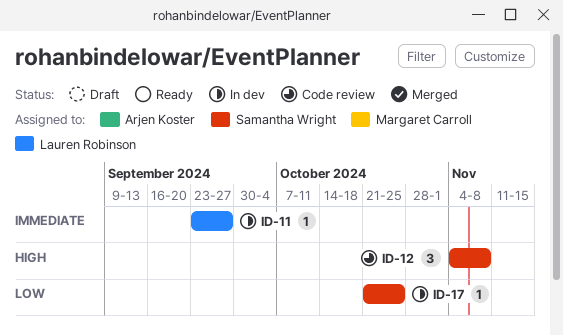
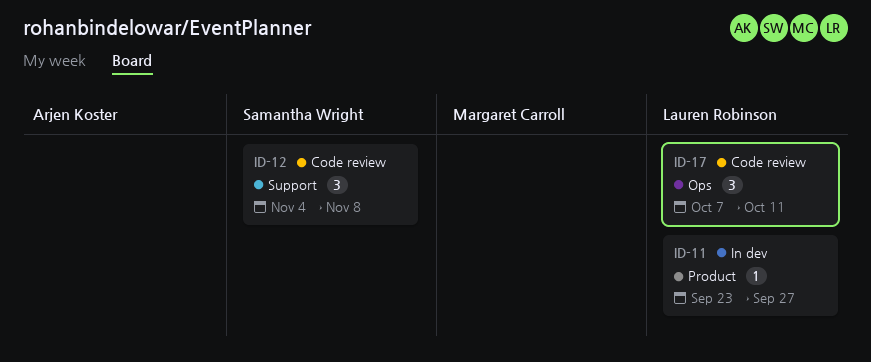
ID-17, status: In dev -> Code review
ID-17, owner: Samantha Wright -> Lauren Robinson
ID-17, estimate: 1 -> 3
ID-17, start: Oct 21 -> Oct 7
ID-17, due: Oct 25 -> Oct 11

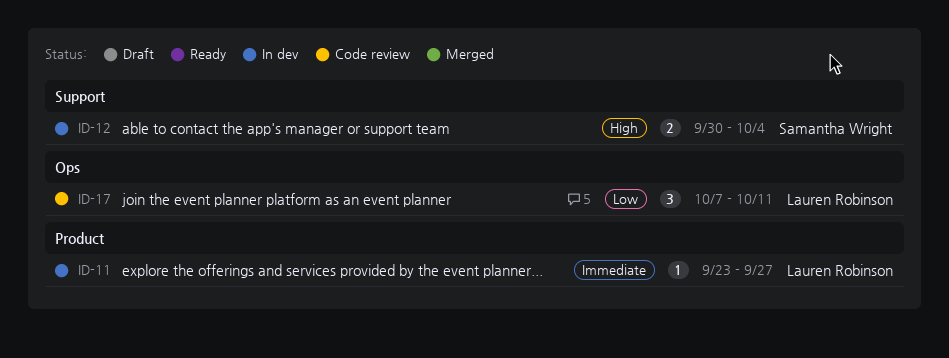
ID-12, status: Code review -> In dev
ID-12, estimate: 3 -> 2
ID-12, start: Nov 4 -> Sep 30
ID-12, due: Nov 8 -> Oct 4

